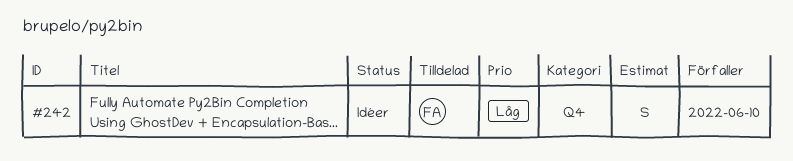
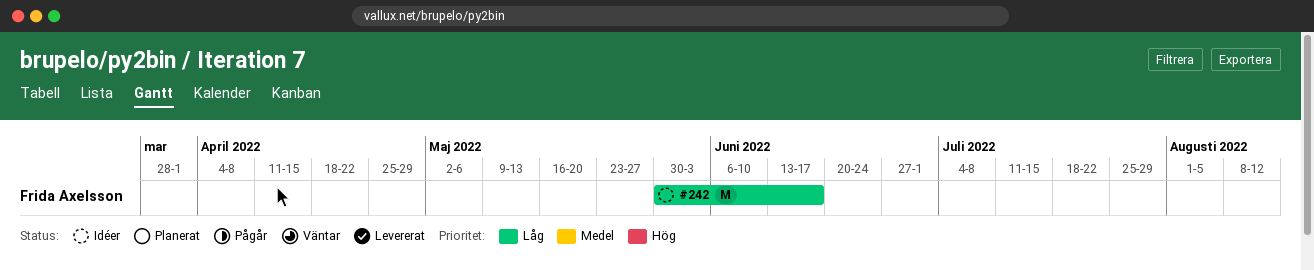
#242, estimate: S -> M
#242, due: Jun 10 -> Jun 17

